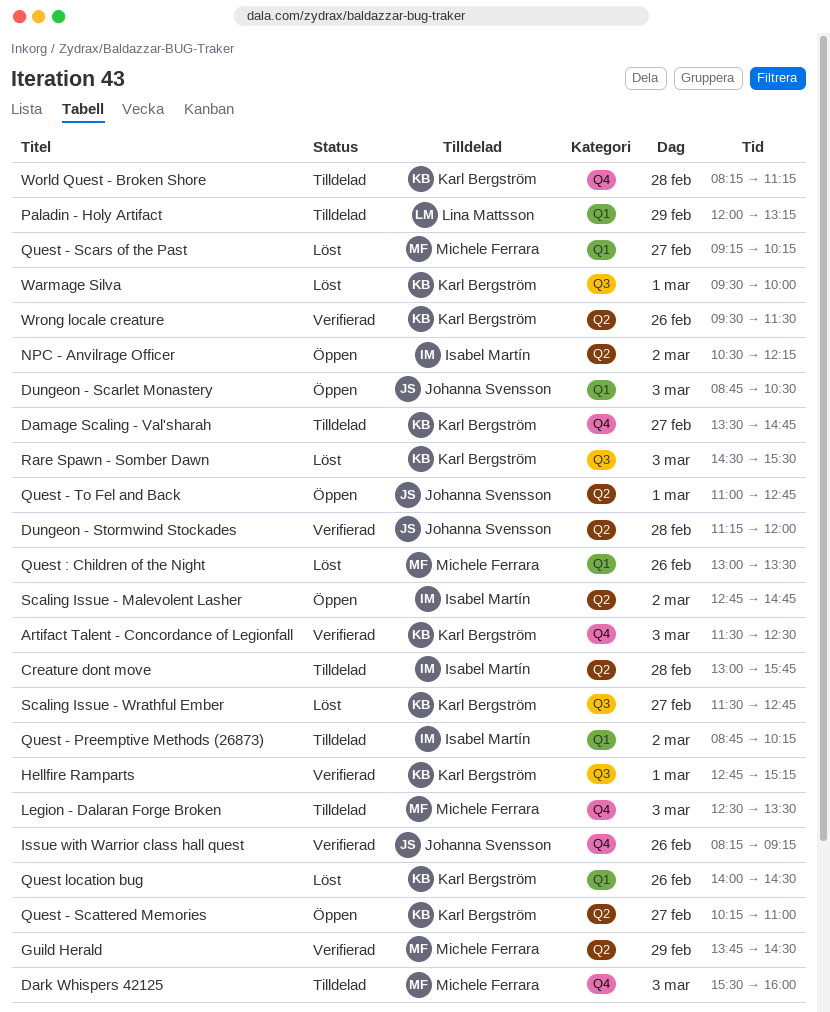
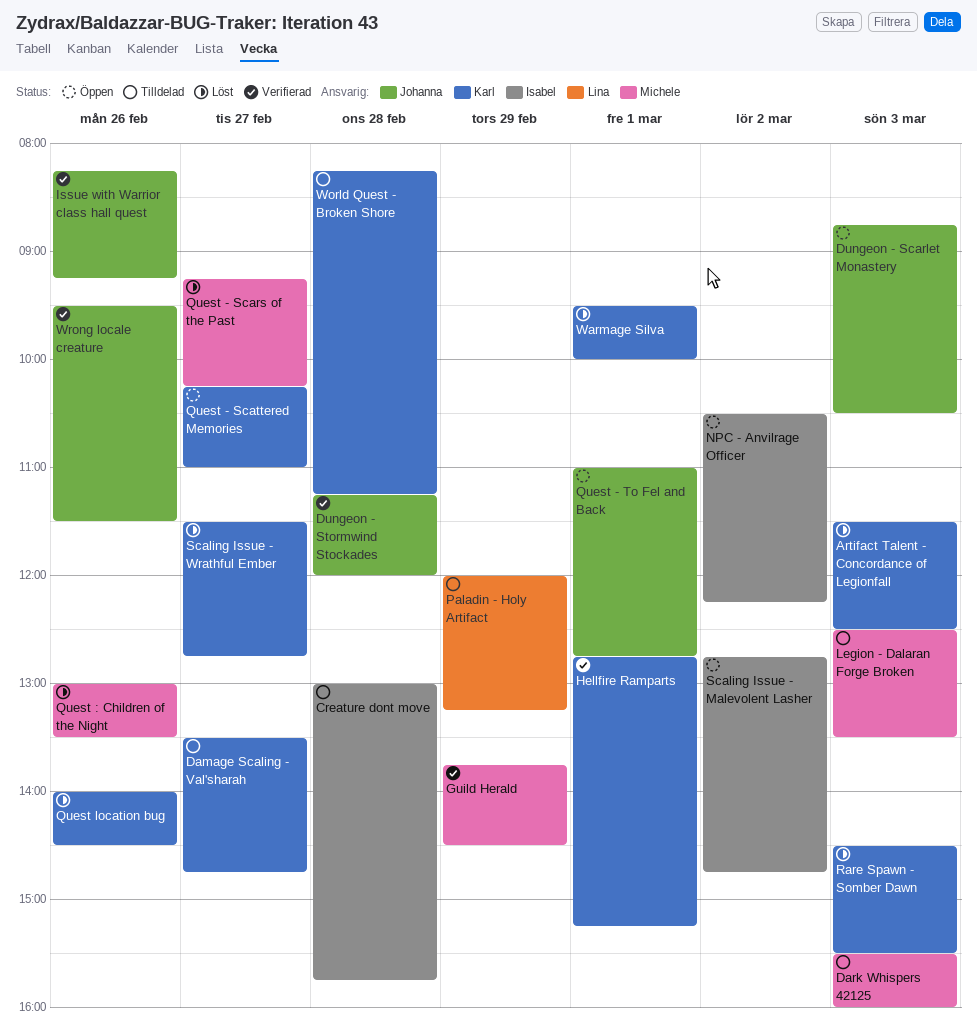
Artifact Talent - Concordance of Legionfall, status: Verifierad -> Löst
Quest - Preemptive Methods (26873): present -> none
Wrong locale creature, owner: Karl Bergström -> Johanna Svensson

